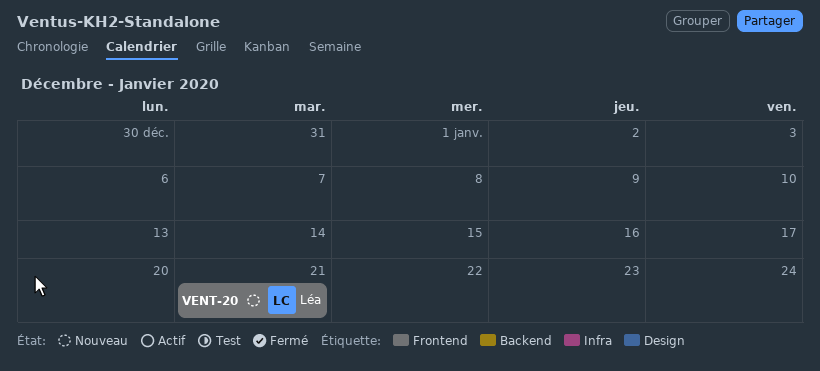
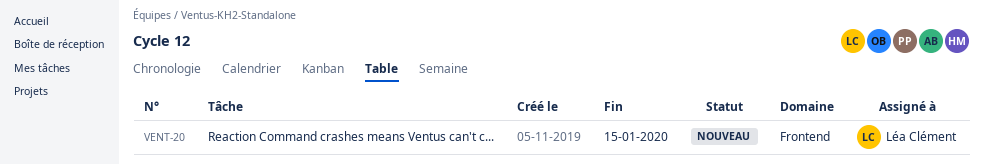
VENT-20, due: Jan 21 -> Jan 15

